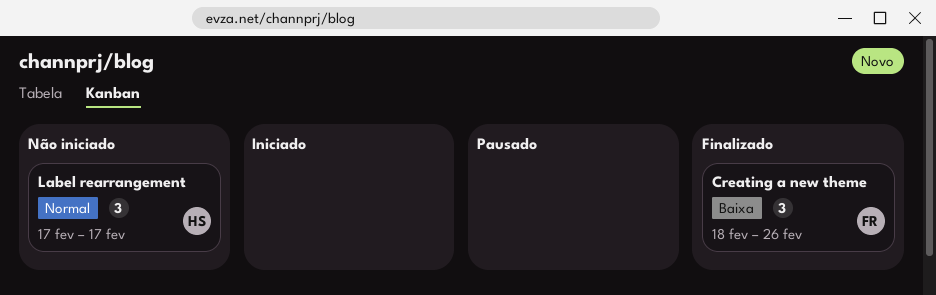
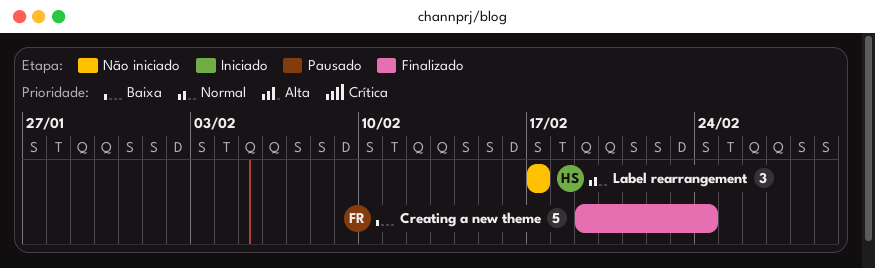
Creating a new theme, estimate: 3 -> 5
Creating a new theme, start: Feb 18 -> Feb 19
Creating a new theme, due: Feb 26 -> Feb 24

